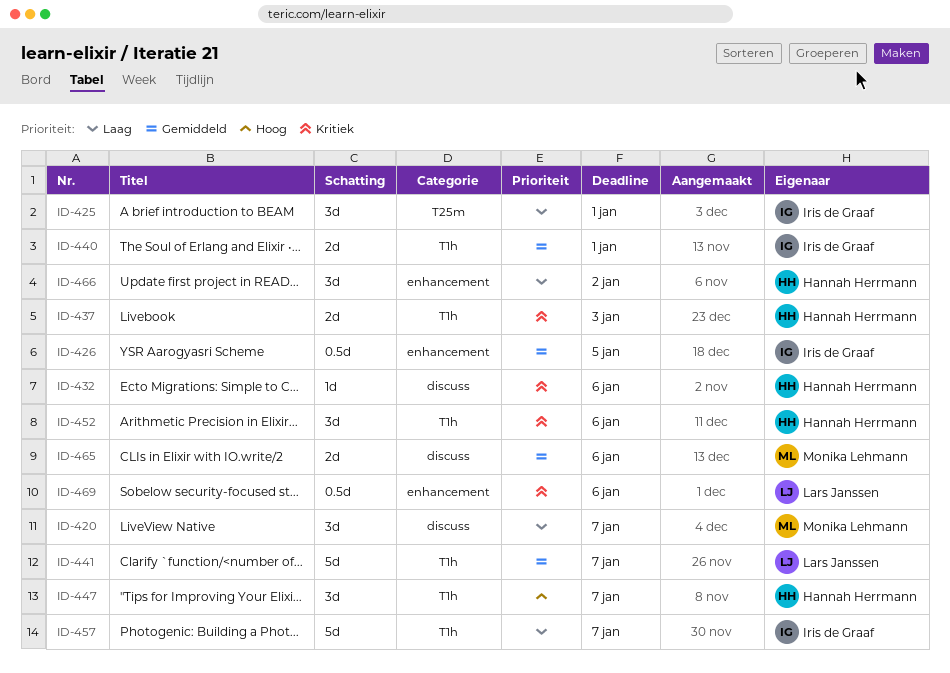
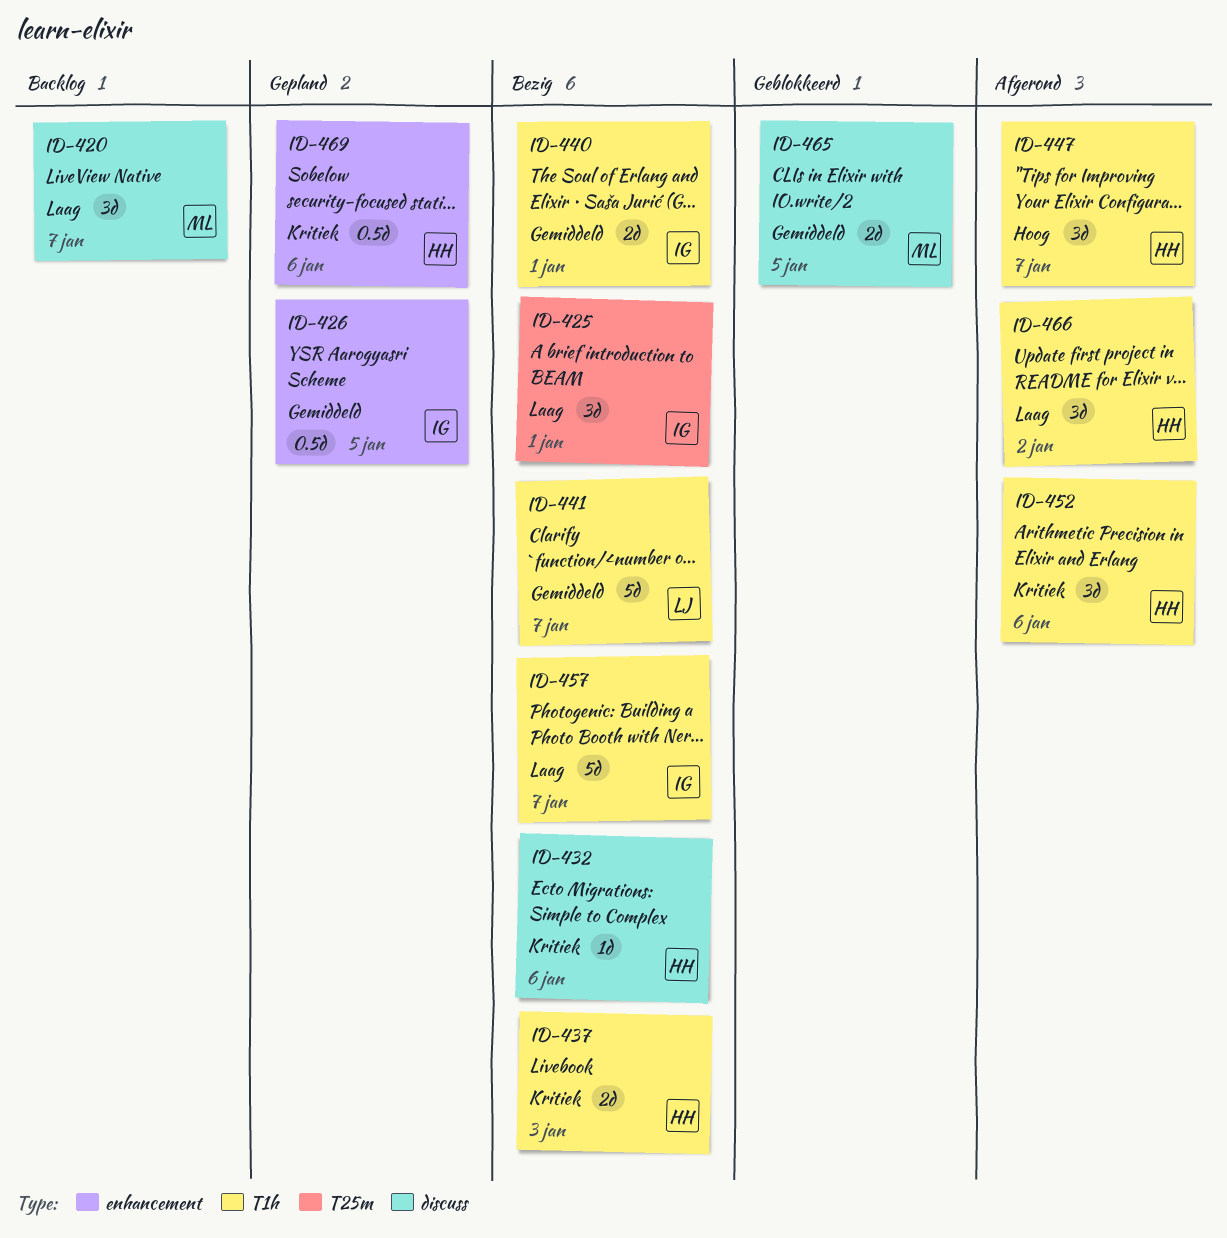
ID-465, due: Jan 6 -> Jan 5
ID-466, label: enhancement -> T1h
ID-469, owner: Lars Janssen -> Hannah Herrmann

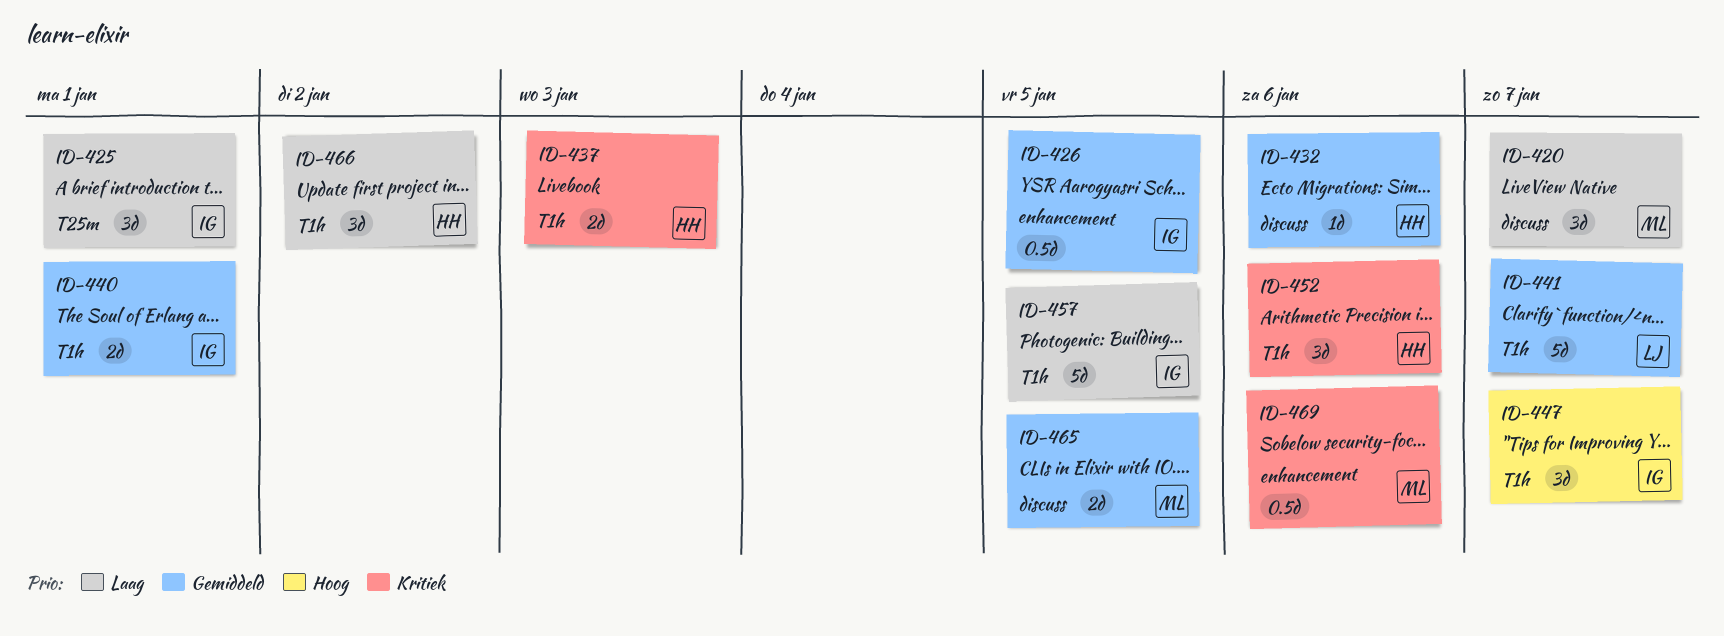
ID-432, priority: Kritiek -> Gemiddeld
ID-447, owner: HH -> IG
ID-457, due: Jan 7 -> Jan 5
ID-469, owner: HH -> ML

